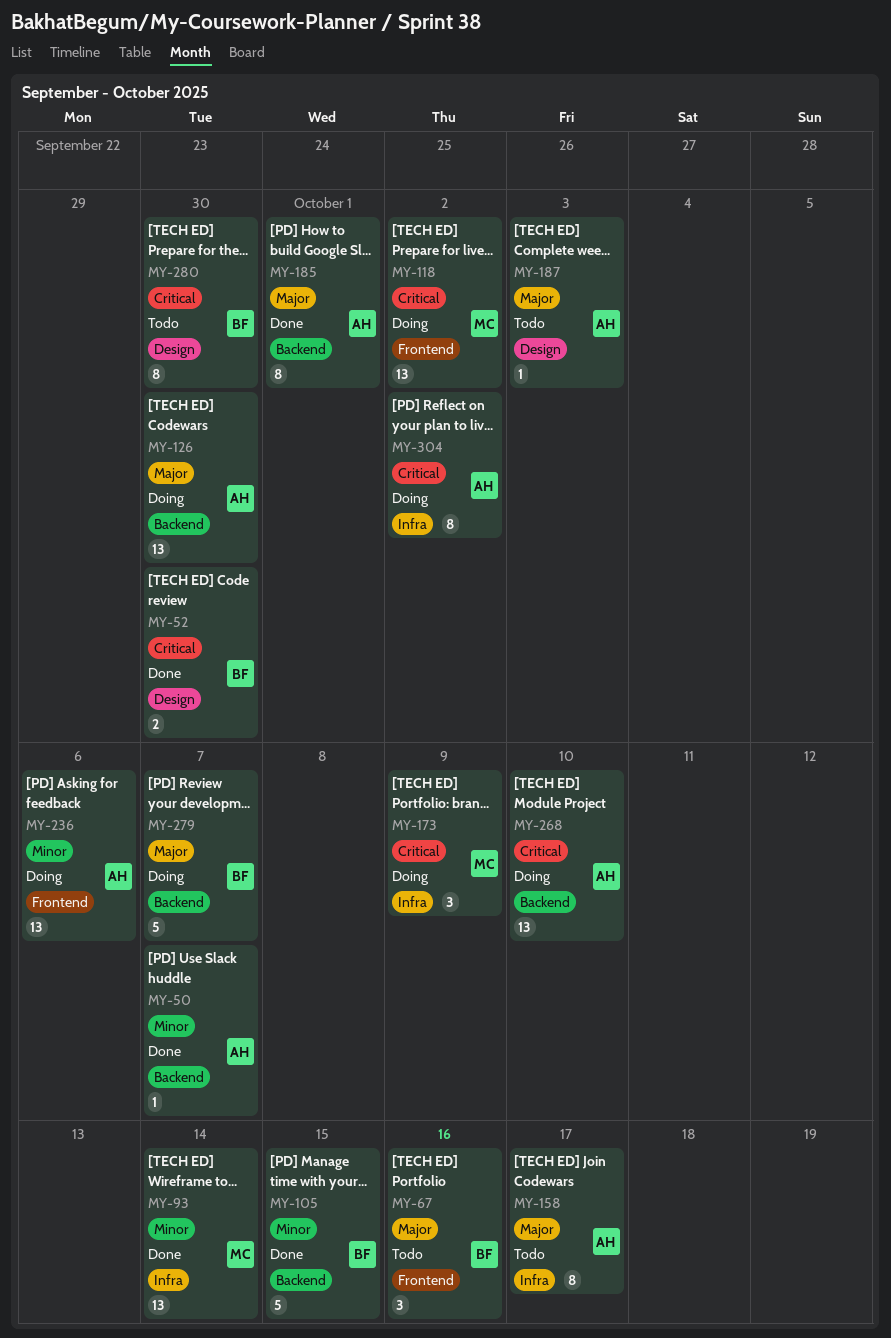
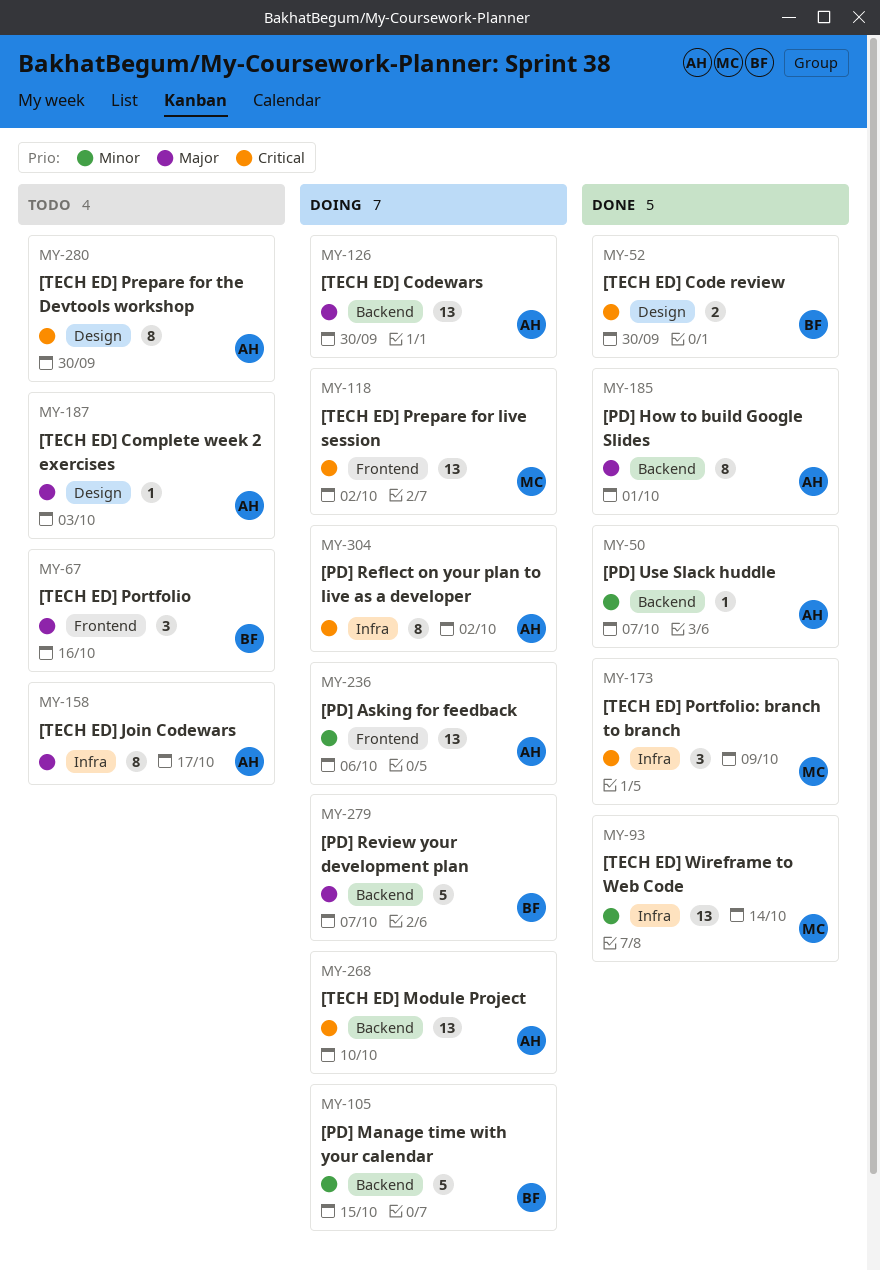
MY-105, status: Done -> Doing
MY-173, status: Doing -> Done
MY-280, owner: BF -> AH

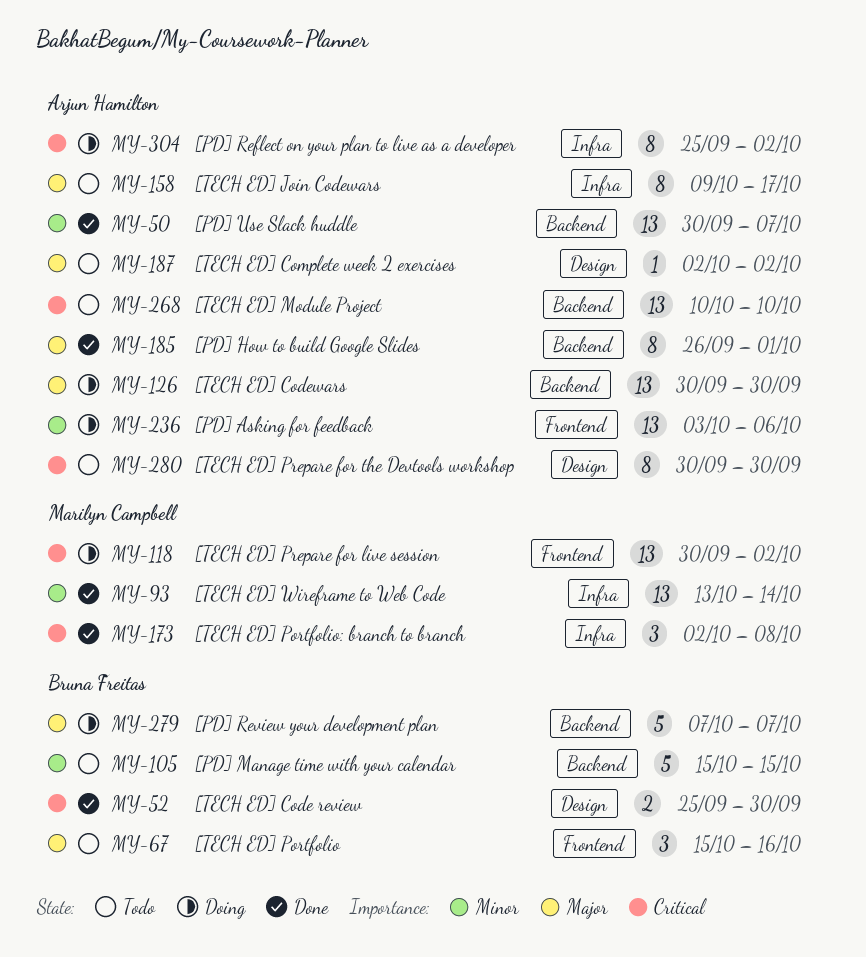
MY-50, estimate: 1 -> 13
MY-105, status: Doing -> Todo
MY-173, due: Oct 9 -> Oct 8
MY-187, due: Oct 3 -> Oct 2
MY-268, status: Doing -> Todo

